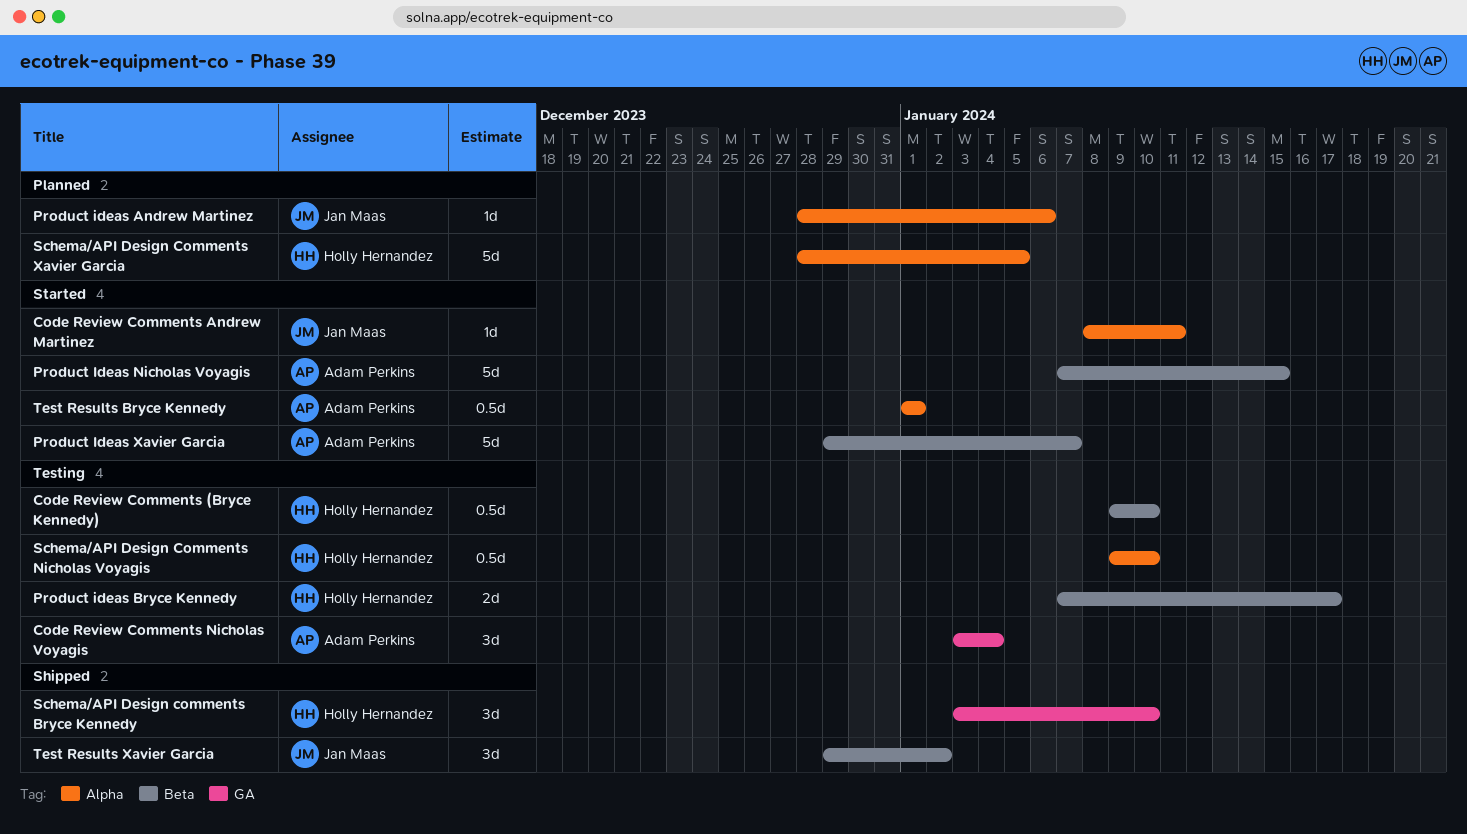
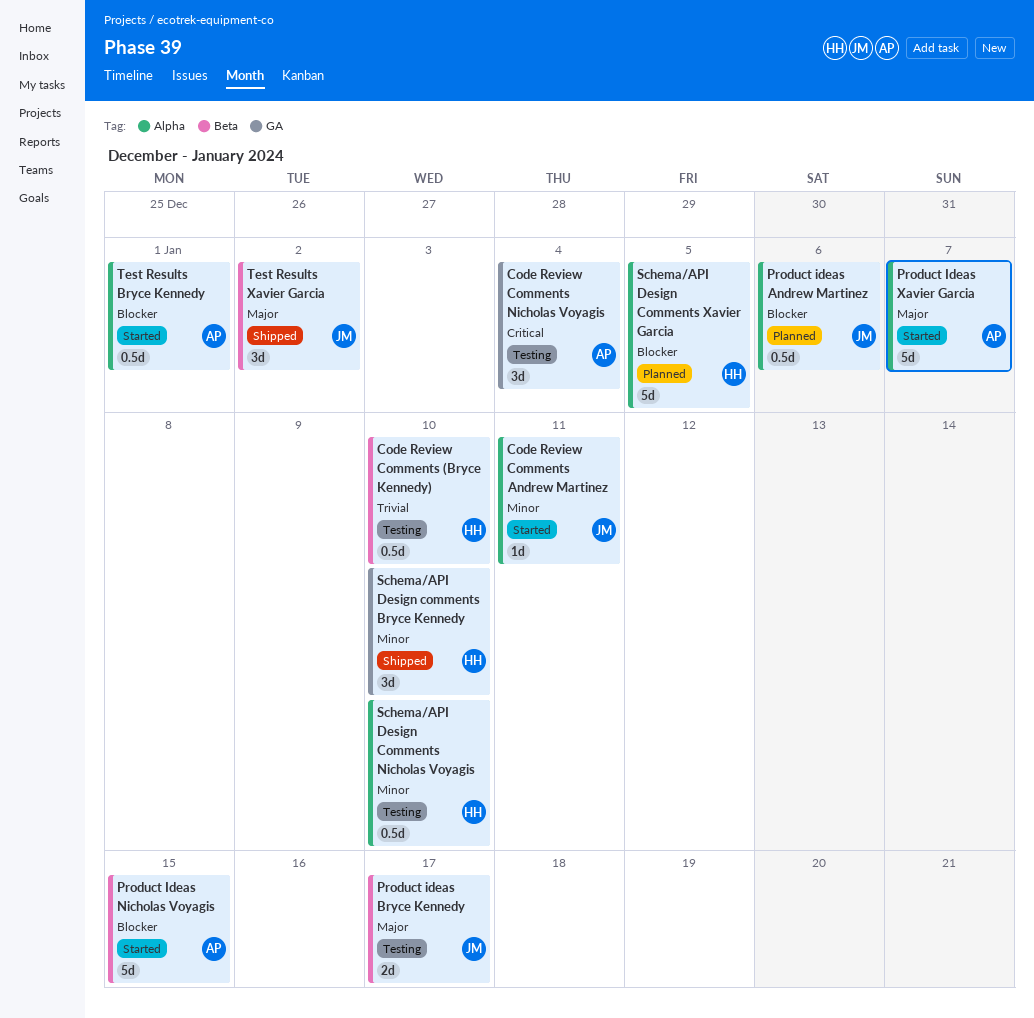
Product ideas Andrew Martinez, estimate: 1d -> 0.5d
Product ideas Bryce Kennedy, owner: Holly Hernandez -> Jan Maas
Product Ideas Xavier Garcia, label: Beta -> Alpha

